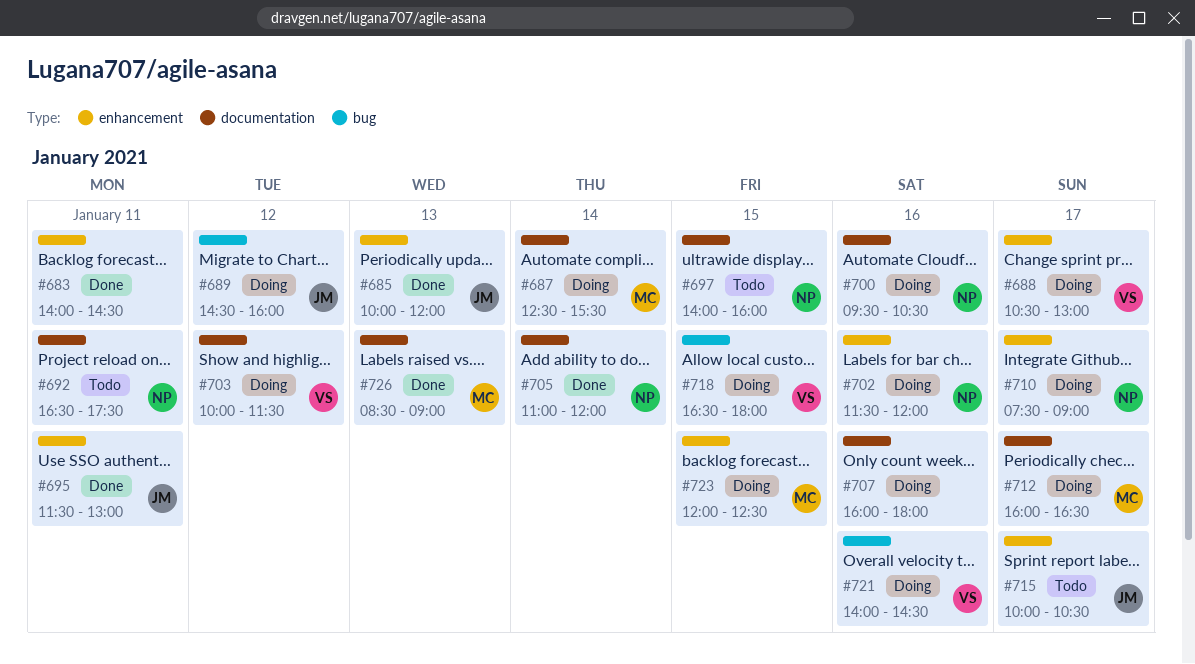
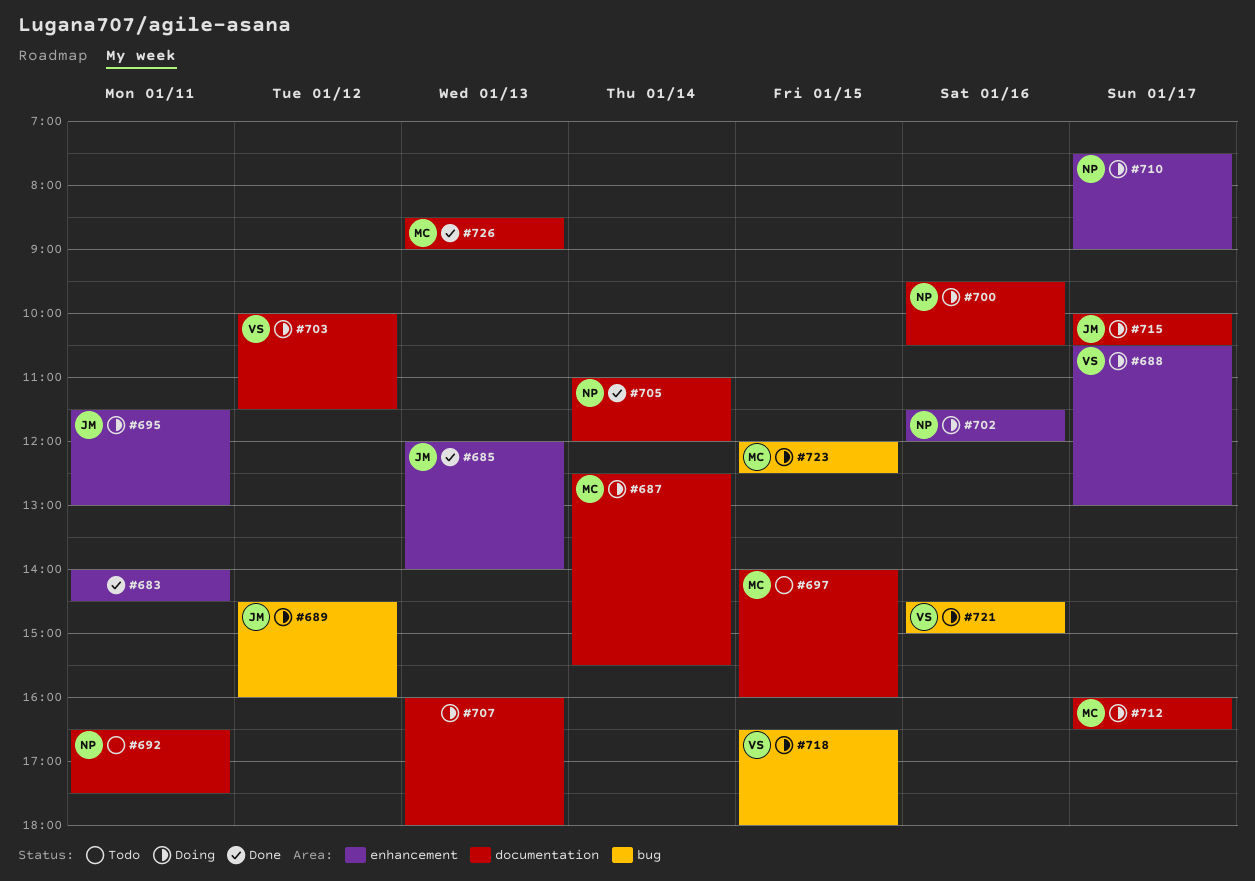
#685, begins: 10:00 -> 12:00
#685, ends: 12:00 -> 14:00
#695, status: Done -> Doing
#697, owner: NP -> MC
#707, day: Jan 16 -> Jan 13
#715, status: Todo -> Doing
#715, label: enhancement -> documentation
#721, begins: 14:00 -> 14:30
#721, ends: 14:30 -> 15:00
#723, label: enhancement -> bug

